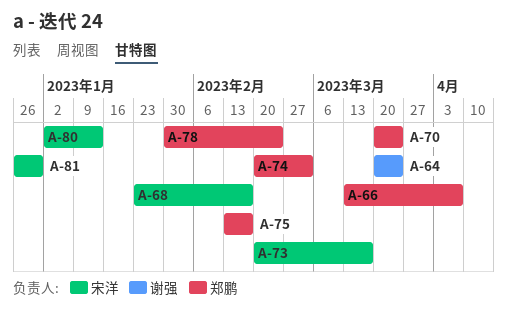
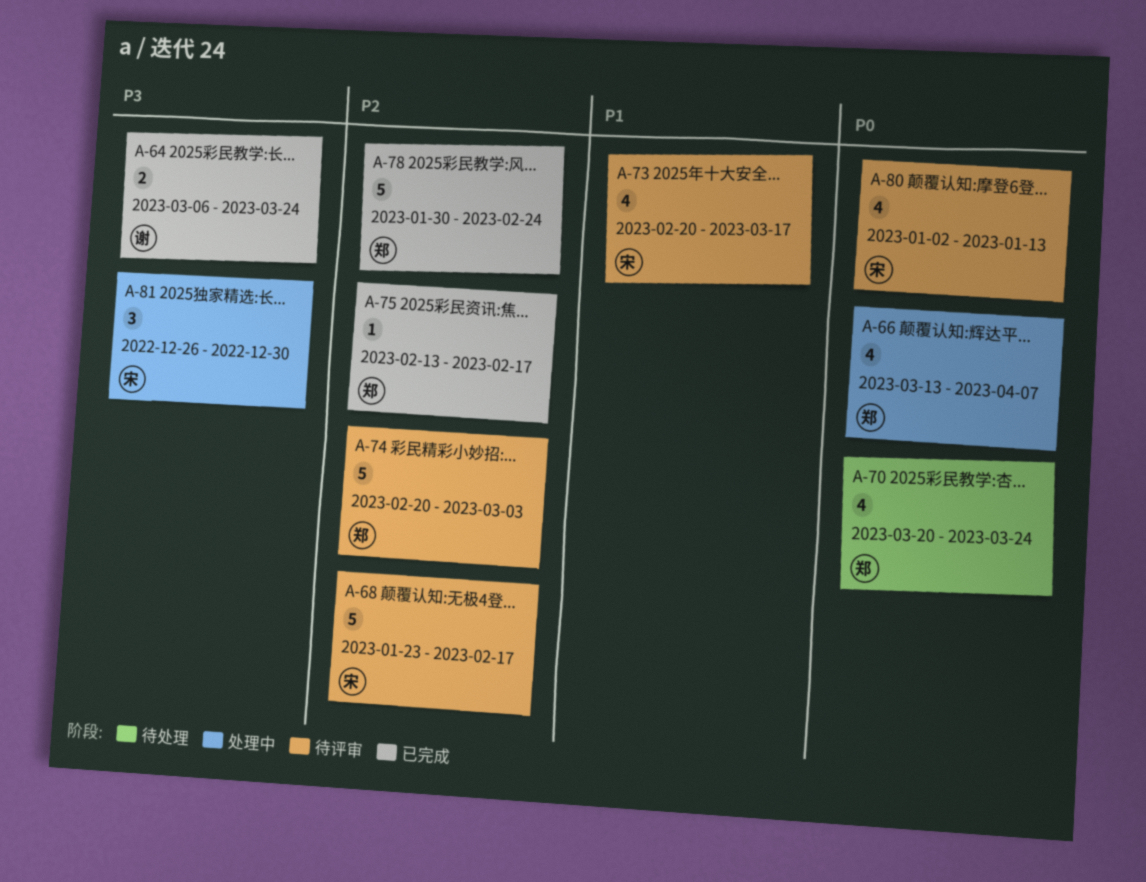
A-64, start: Mar 20 -> Mar 6

